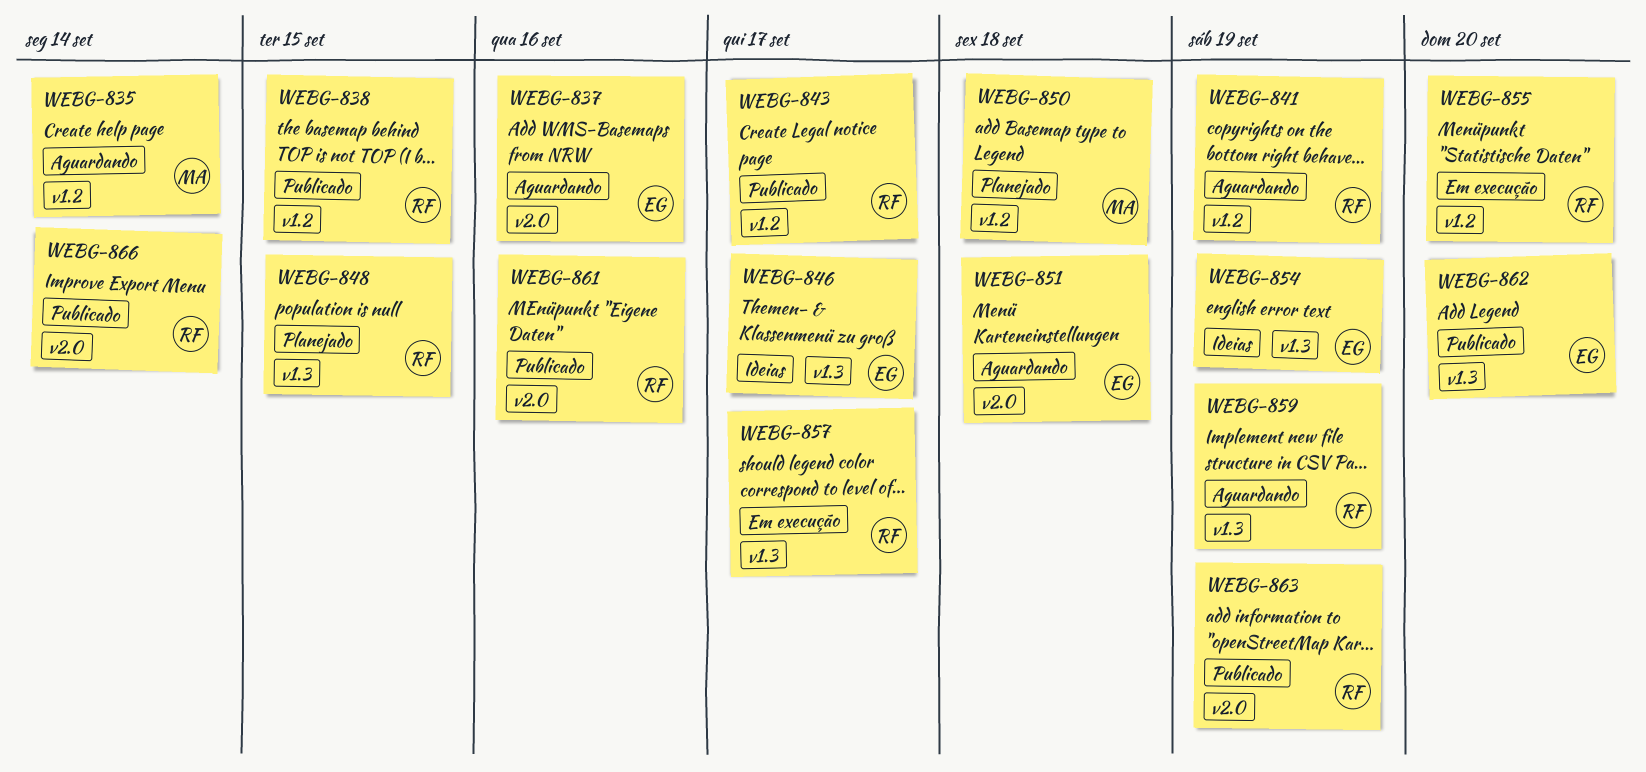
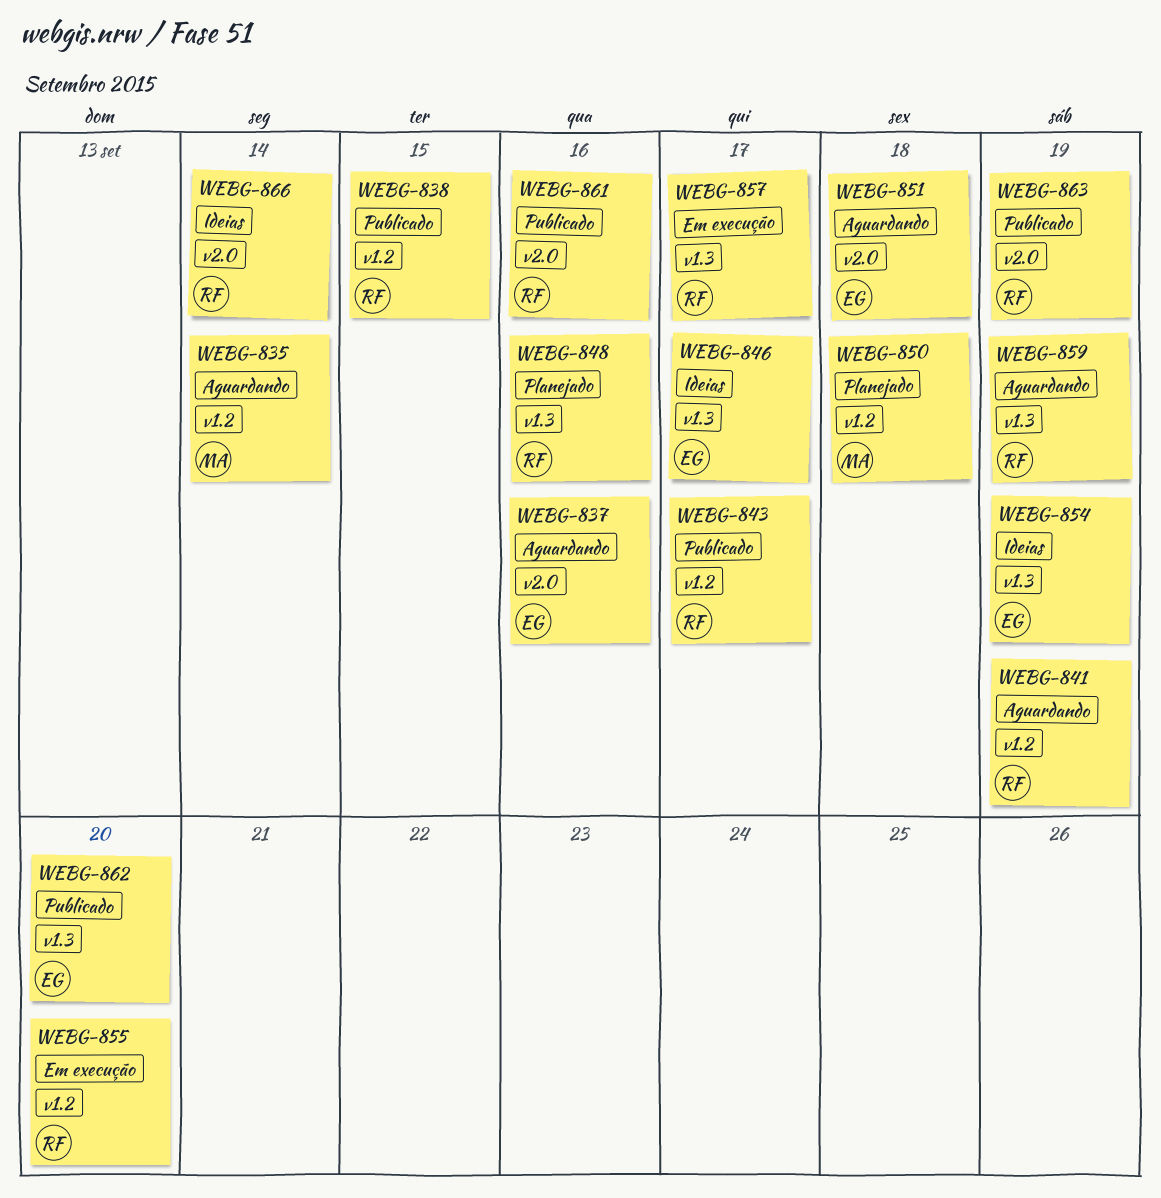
WEBG-848, due: Sep 15 -> Sep 16
WEBG-866, status: Publicado -> Ideias

